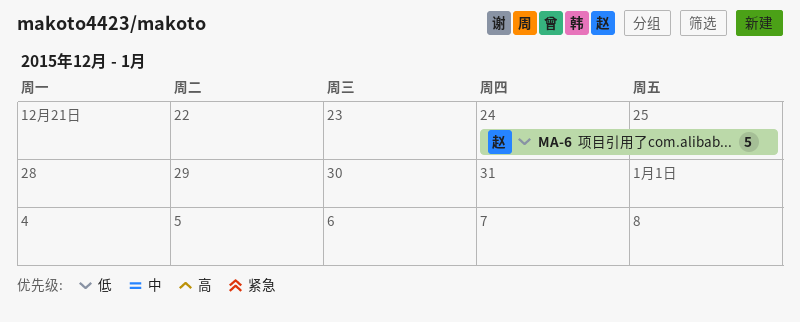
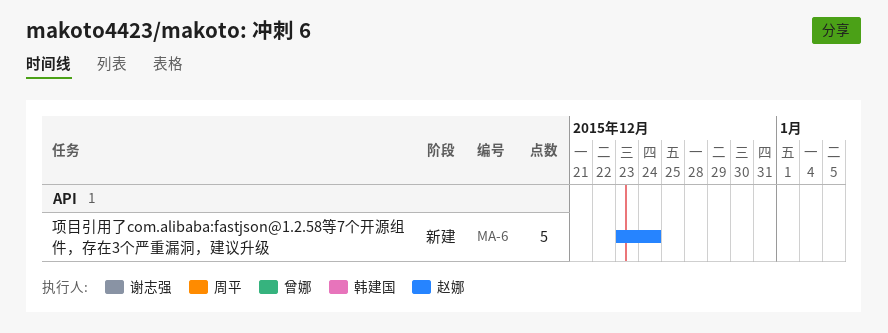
MA-6, start: Dec 24 -> Dec 23
MA-6, due: Dec 25 -> Dec 24

